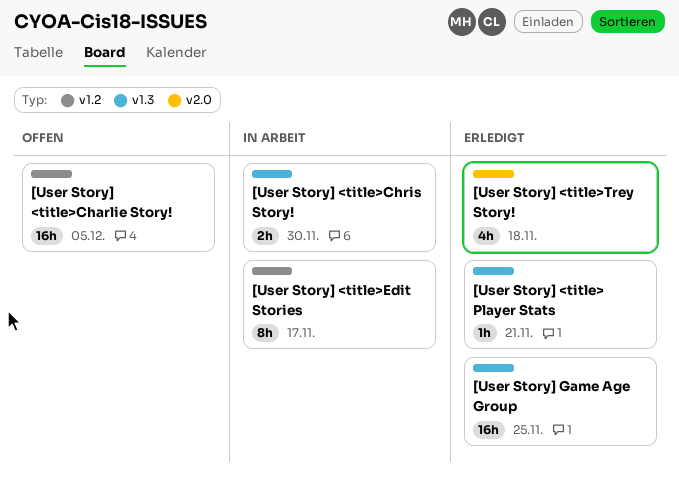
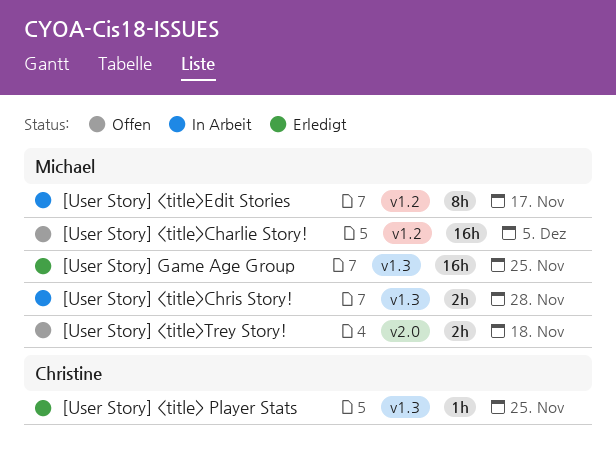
[User Story] <title> Player Stats, due: Nov 21 -> Nov 25
[User Story] <title>Chris Story!, due: Nov 30 -> Nov 28
[User Story] <title>Trey Story!, status: Erledigt -> Offen
[User Story] <title>Trey Story!, estimate: 4h -> 2h

